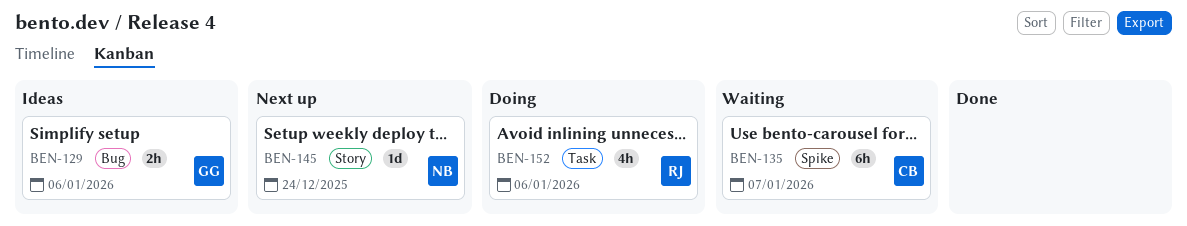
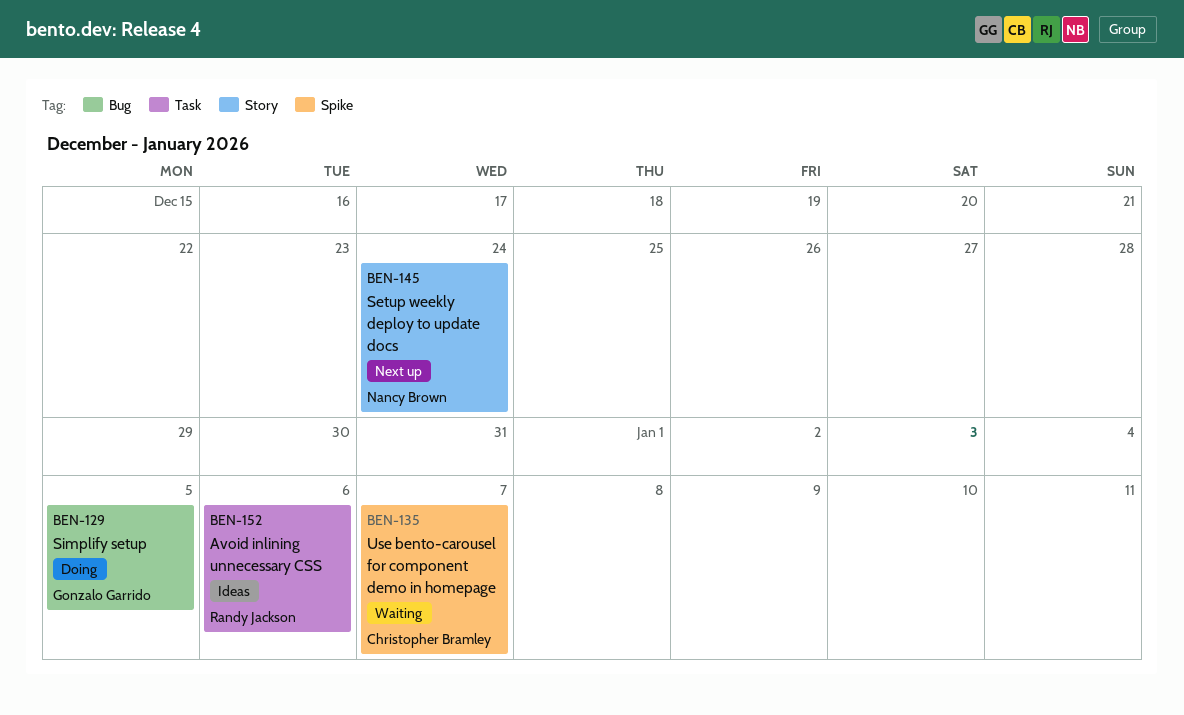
BEN-129, status: Ideas -> Doing
BEN-129, due: Jan 6 -> Jan 5
BEN-152, status: Doing -> Ideas

